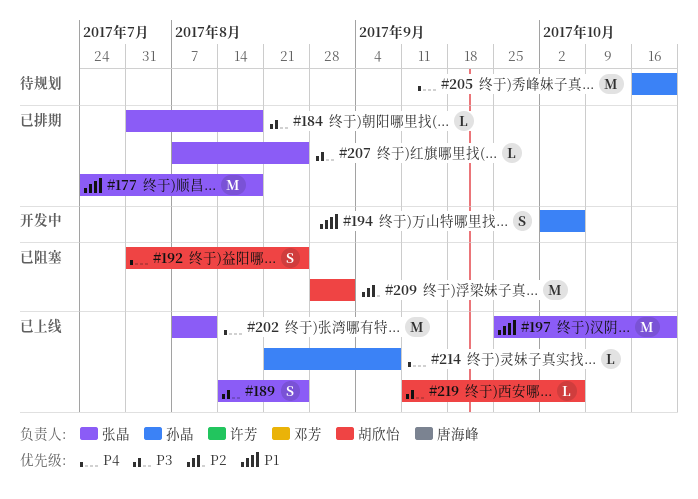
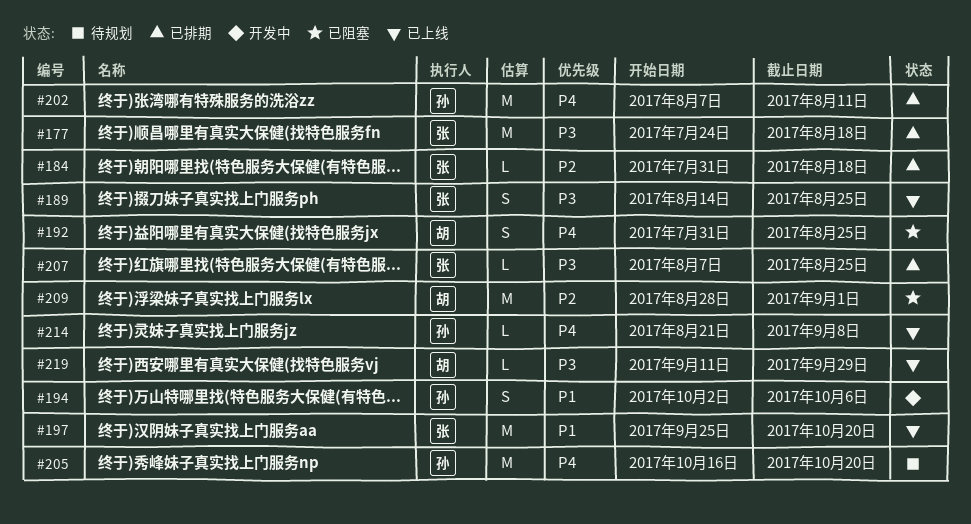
#177, priority: P1 -> P3
#184, priority: P3 -> P2
#202, status: 已上线 -> 已排期
#202, owner: 张晶 -> 孙晶
#219, due: Oct 6 -> Sep 29

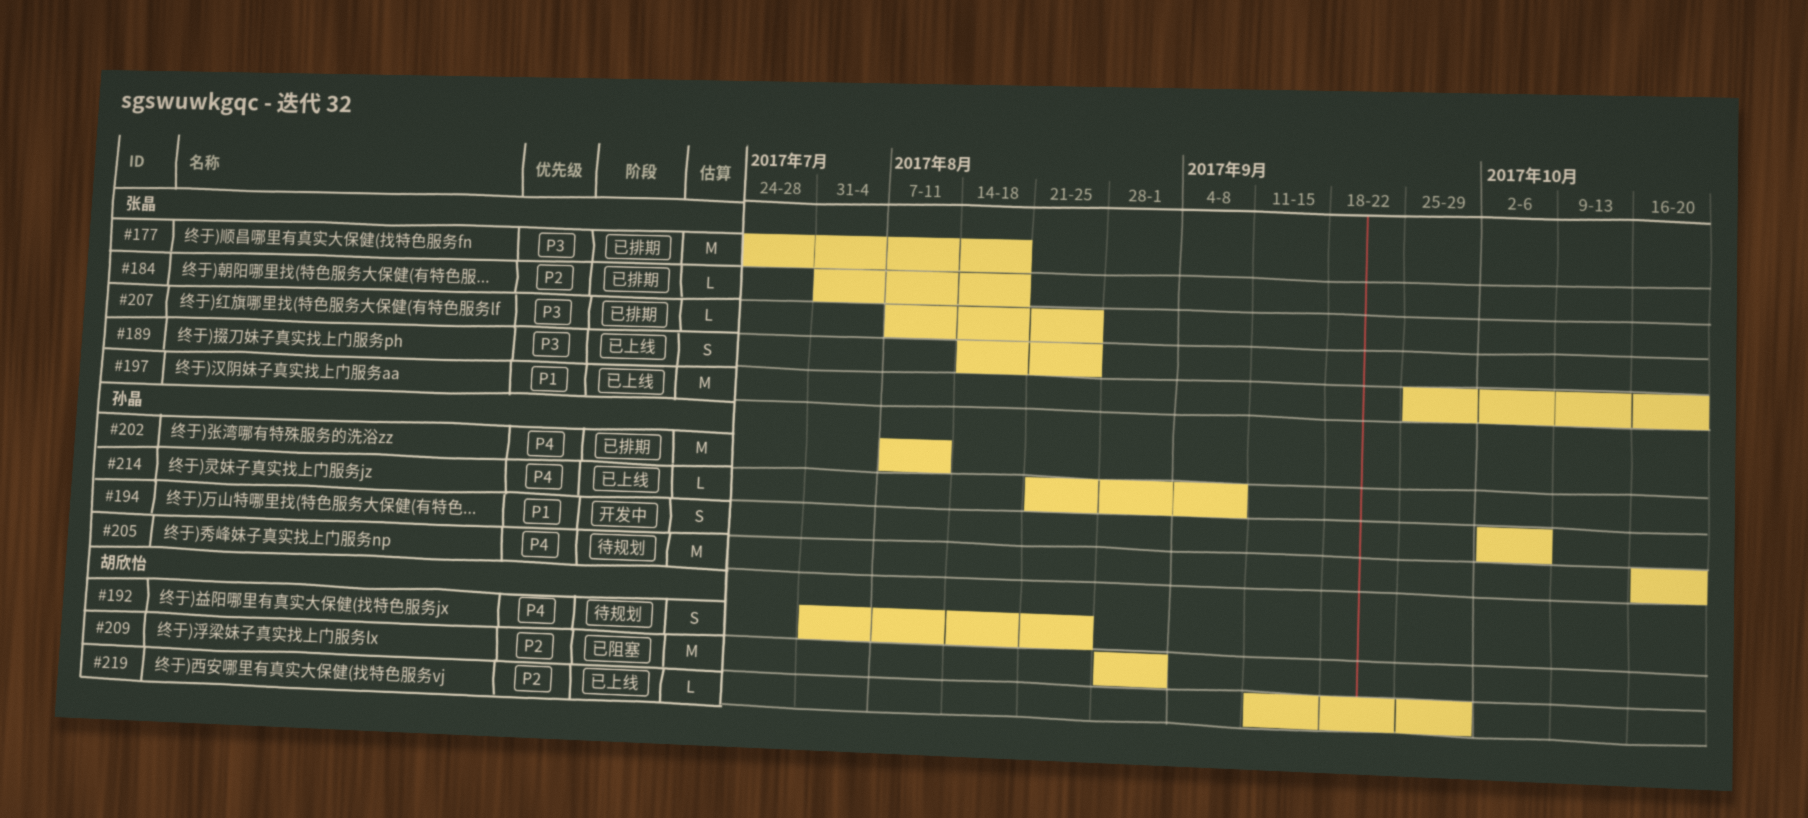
#192, status: 已阻塞 -> 待规划
#219, priority: P3 -> P2

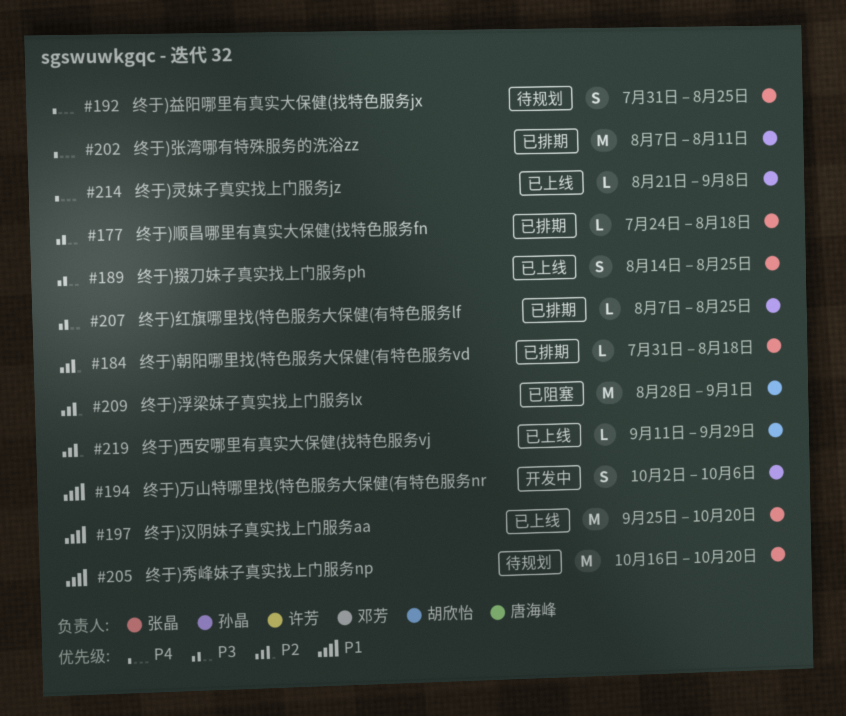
#177, estimate: M -> L
#192, owner: 胡欣怡 -> 张晶
#205, owner: 孙晶 -> 张晶
#205, priority: P4 -> P1
#207, owner: 张晶 -> 孙晶

